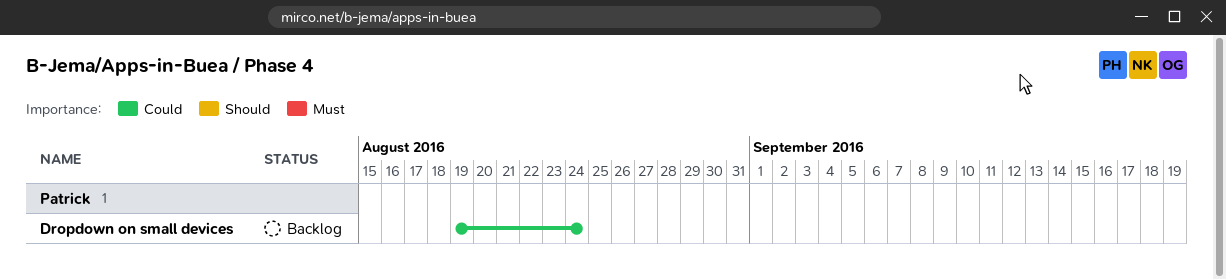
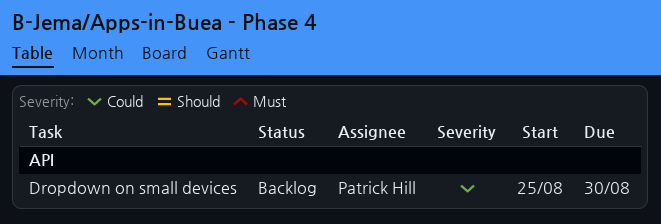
Dropdown on small devices, start: Aug 19 -> Aug 25
Dropdown on small devices, due: Aug 24 -> Aug 30

